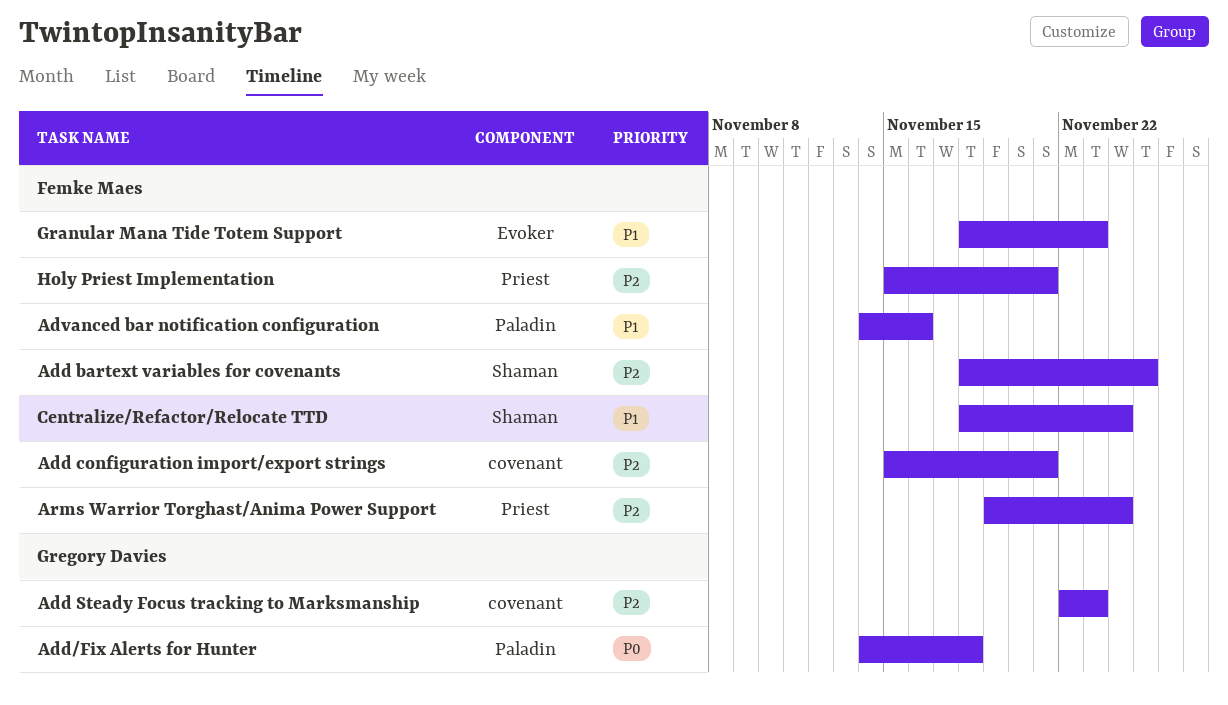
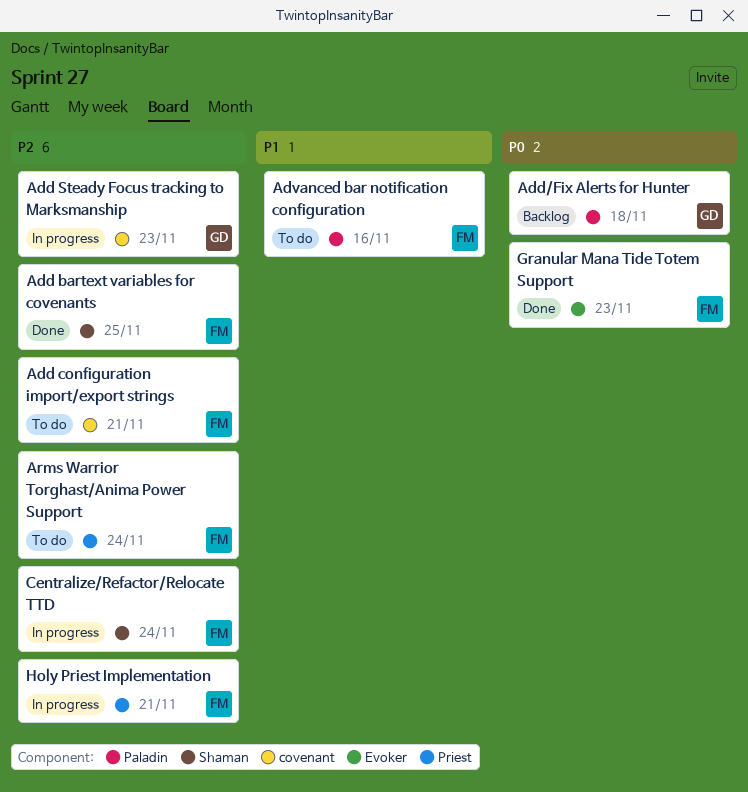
Centralize/Refactor/Relocate TTD, priority: P1 -> P2
Granular Mana Tide Totem Support, priority: P1 -> P0

